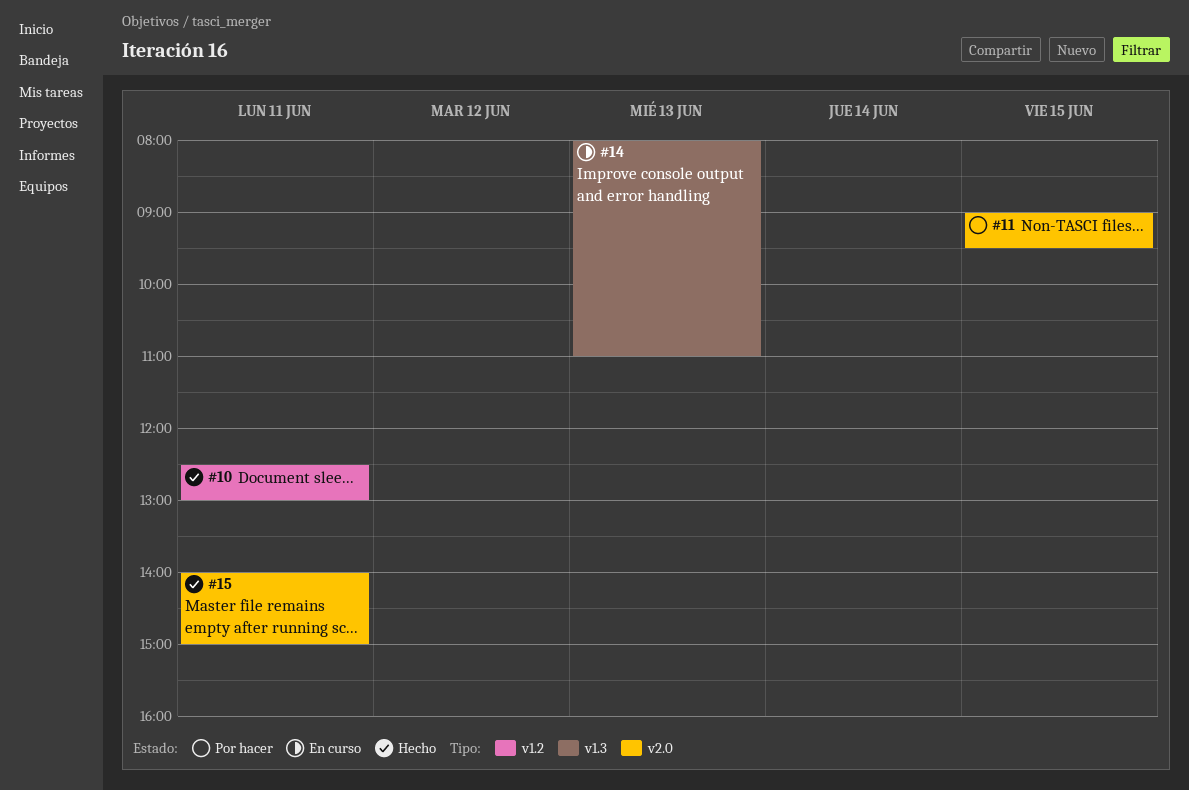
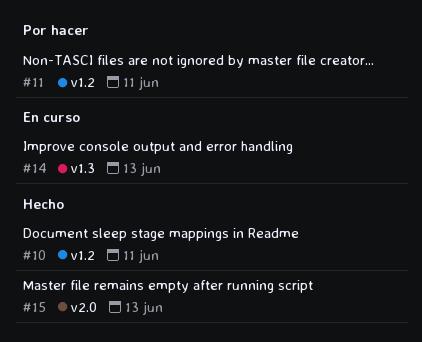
#11, label: v2.0 -> v1.2
#11, day: Jun 15 -> Jun 11
#15, day: Jun 11 -> Jun 13

